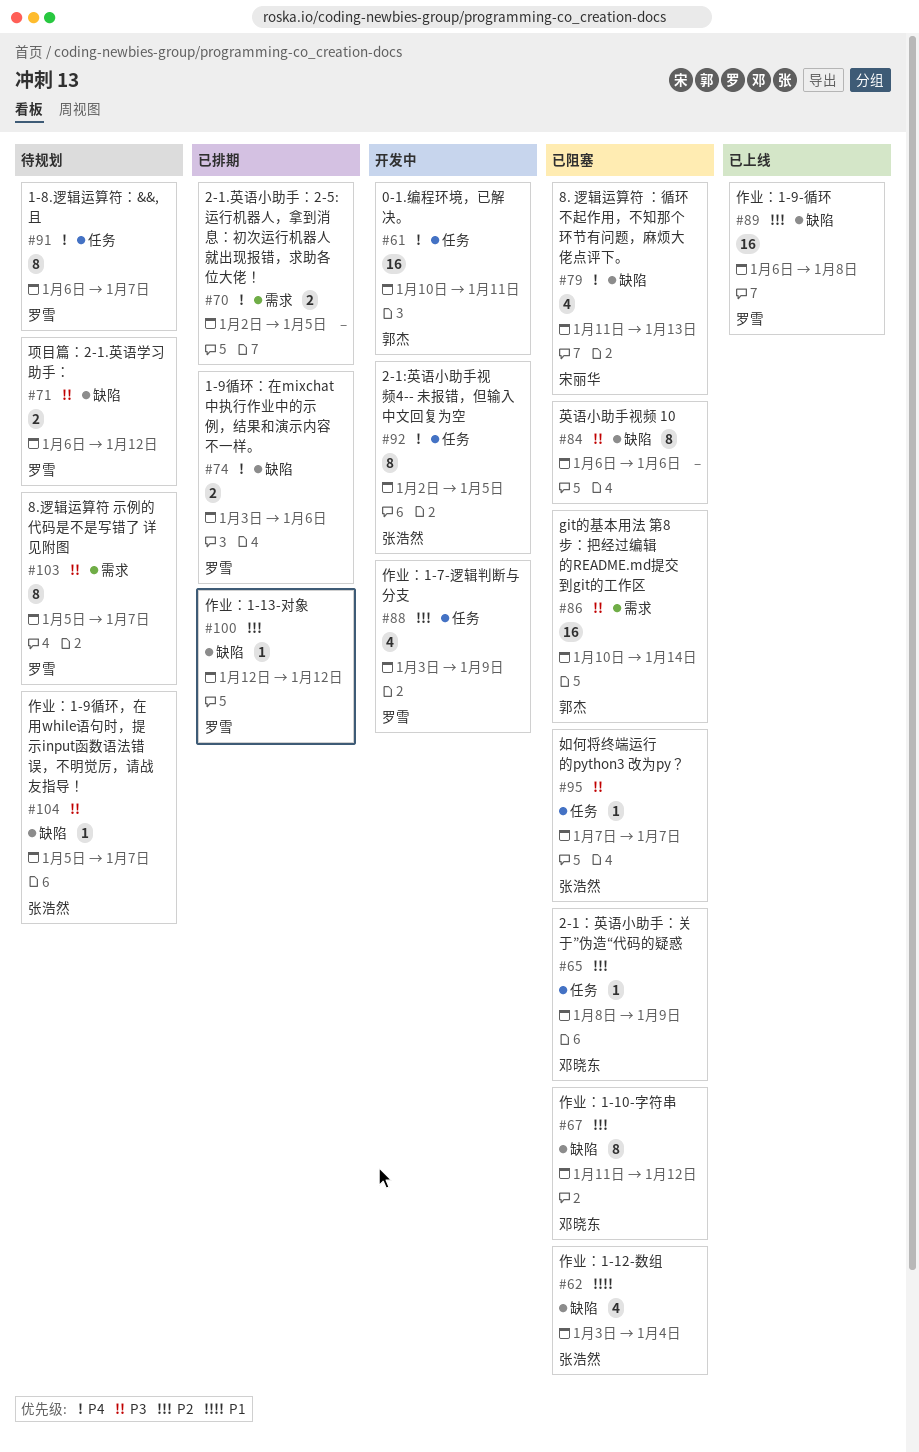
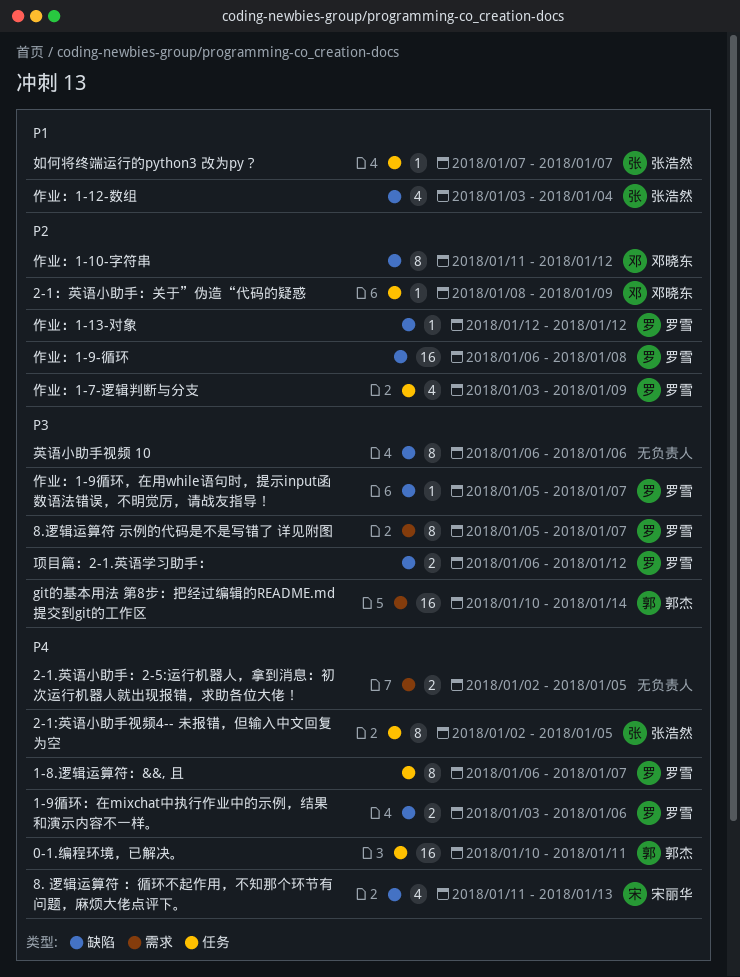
作业：1-9循环，在用while语句时，提示input函数语法错误，不明觉厉，请战友指导！, owner: 张浩然 -> 罗雪
如何将终端运行的python3 改为py？, priority: P3 -> P1

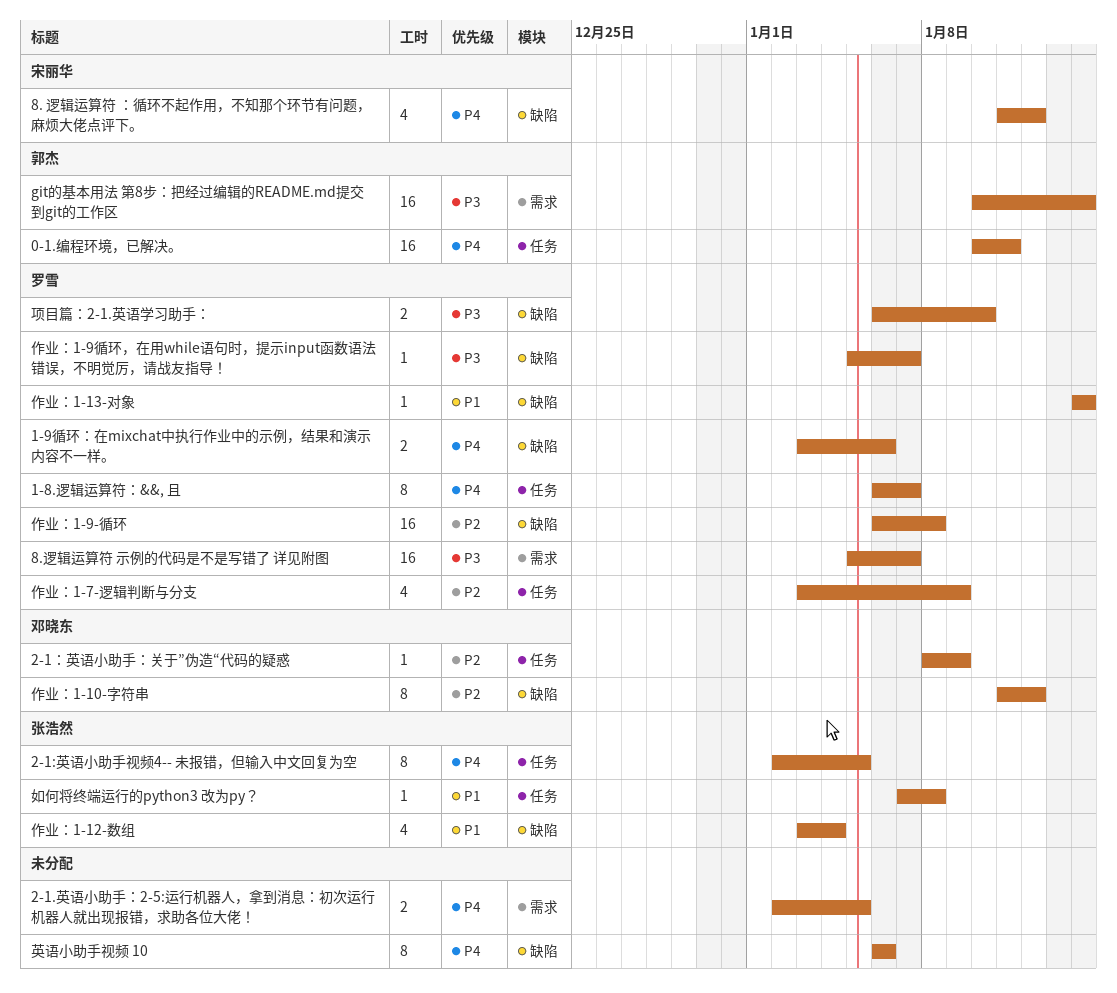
8. 逻辑运算符 ：循环不起作用，不知那个环节有问题，麻烦大佬点评下。, due: Jan 13 -> Jan 12
8.逻辑运算符 示例的代码是不是写错了 详见附图, estimate: 8 -> 16
作业：1-13-对象, priority: P2 -> P1
作业：1-13-对象, start: Jan 12 -> Jan 14
作业：1-13-对象, due: Jan 12 -> Jan 14
如何将终端运行的python3 改为py？, due: Jan 7 -> Jan 8
英语小助手视频 10, priority: P3 -> P4
项目篇：2-1.英语学习助手：, due: Jan 12 -> Jan 10

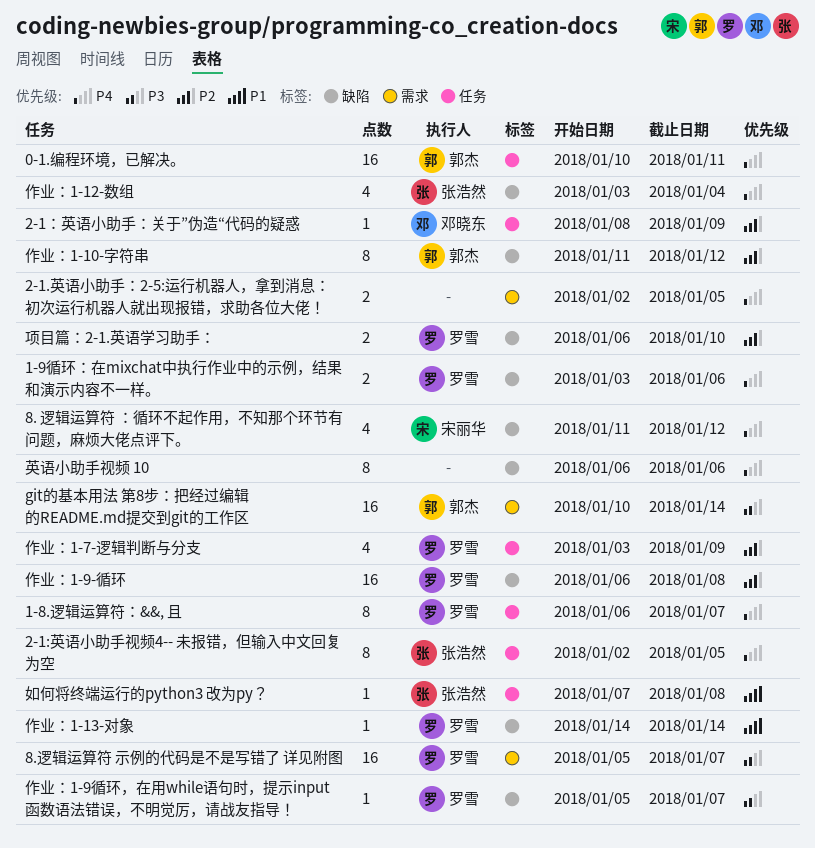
作业：1-10-字符串, owner: 邓晓东 -> 郭杰
作业：1-12-数组, priority: P1 -> P4
项目篇：2-1.英语学习助手：, priority: P3 -> P2

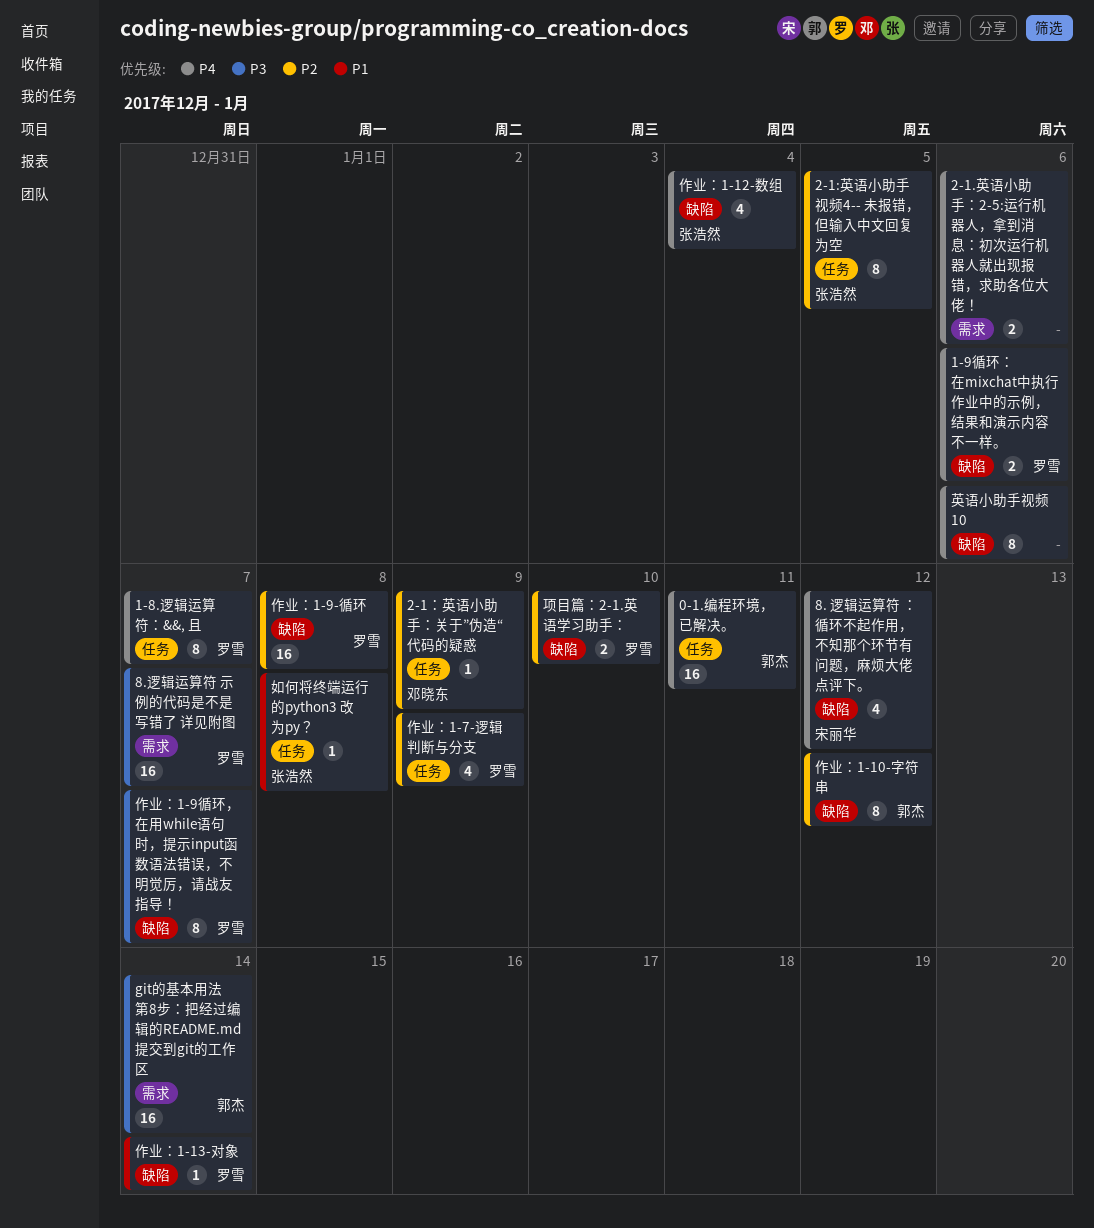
2-1.英语小助手：2-5:运行机器人，拿到消息：初次运行机器人就出现报错，求助各位大佬！, due: Jan 5 -> Jan 6
2-1:英语小助手视频4-- 未报错，但输入中文回复为空, priority: P4 -> P2
作业：1-9循环，在用while语句时，提示input函数语法错误，不明觉厉，请战友指导！, estimate: 1 -> 8

